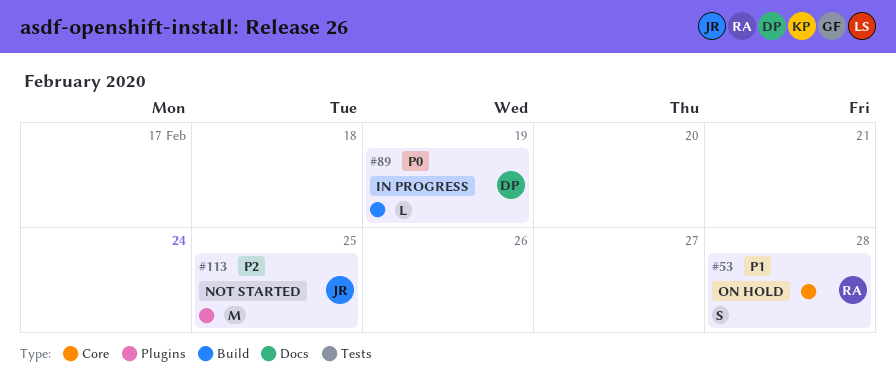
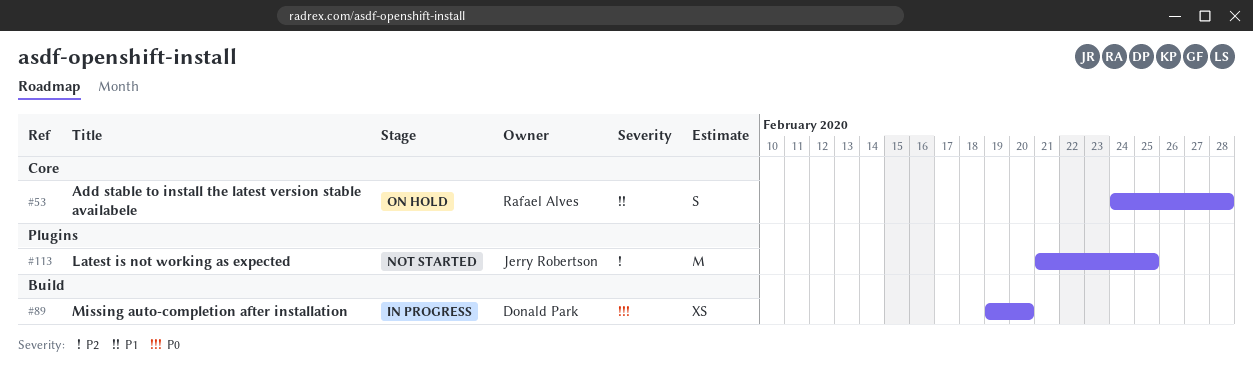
#89, estimate: L -> XS
#89, due: Feb 19 -> Feb 20

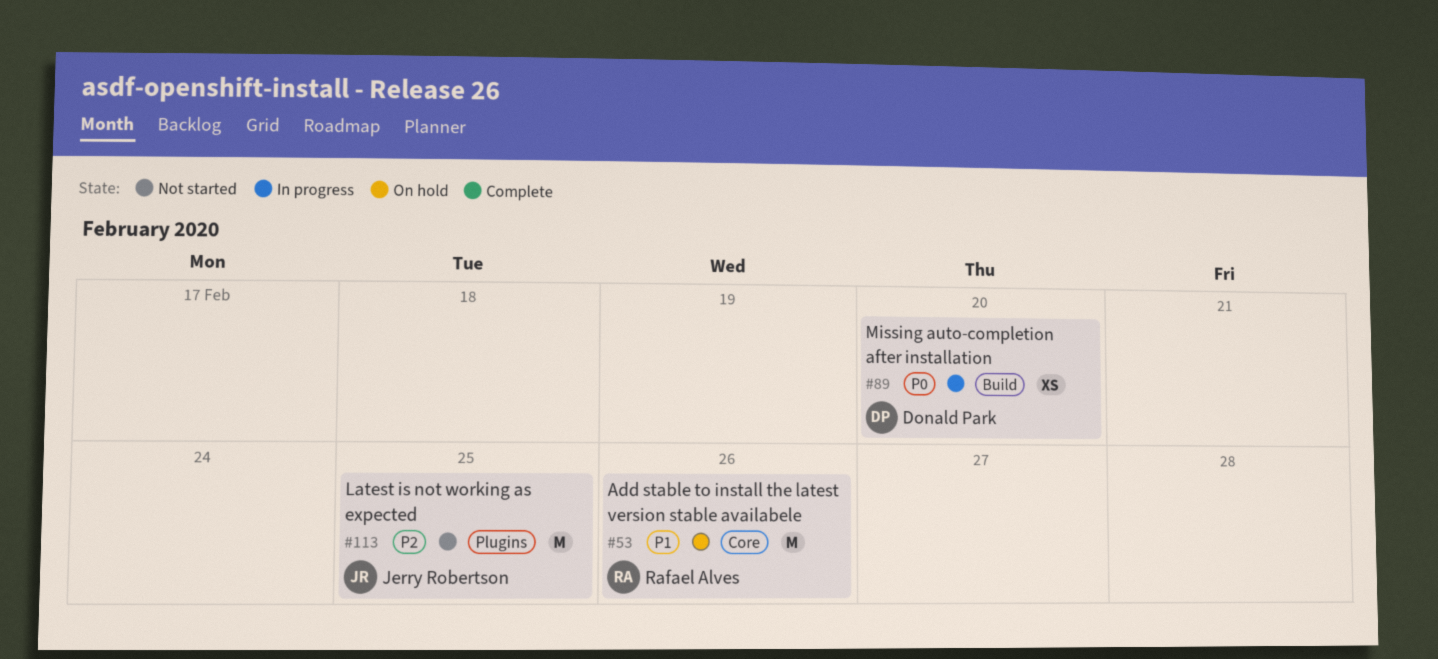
#53, estimate: S -> M
#53, due: Feb 28 -> Feb 26

